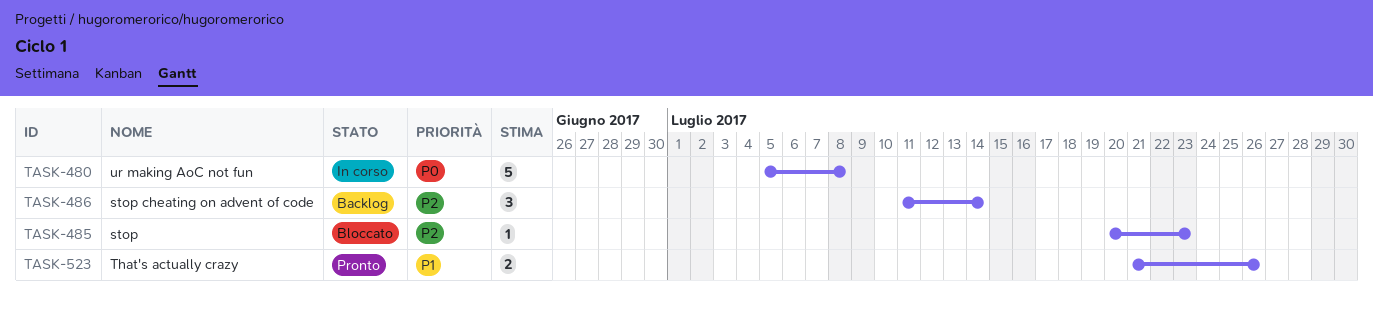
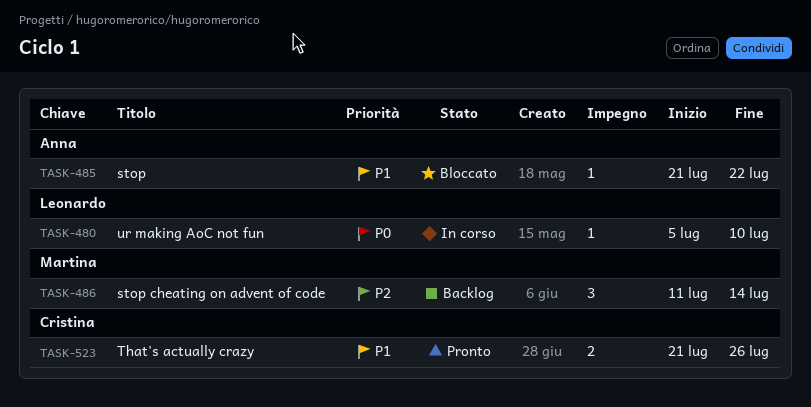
TASK-480, estimate: 5 -> 1
TASK-480, due: Jul 8 -> Jul 10
TASK-485, priority: P2 -> P1
TASK-485, start: Jul 20 -> Jul 21
TASK-485, due: Jul 23 -> Jul 22

